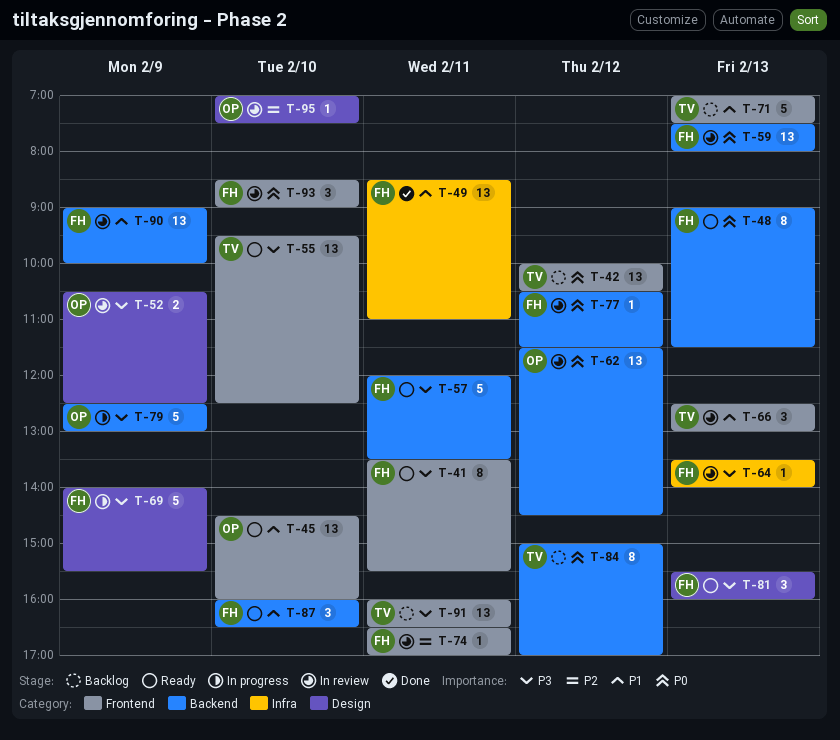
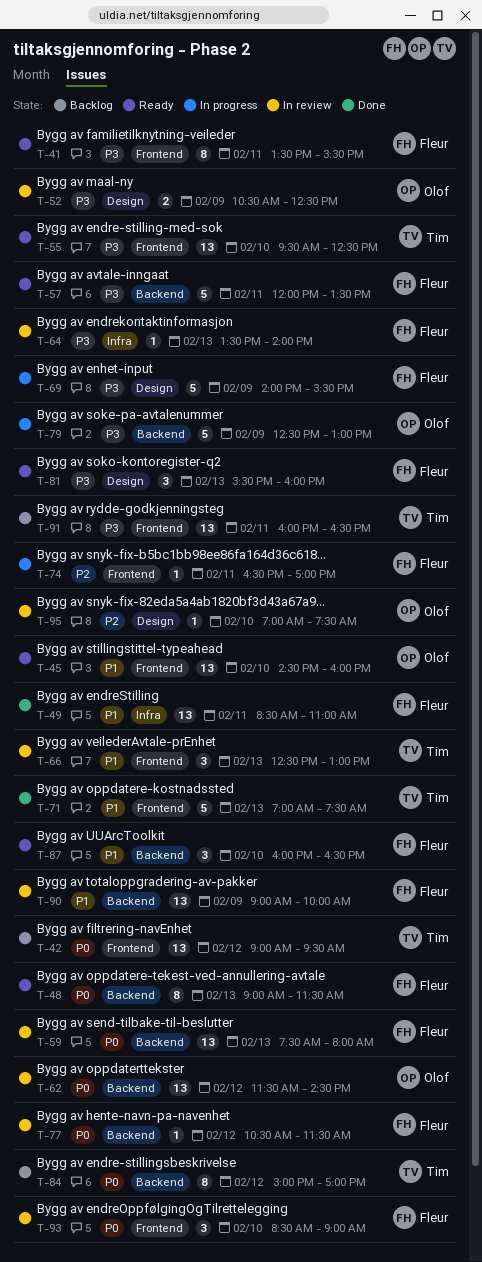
T-42, begins: 10:00 -> 09:00
T-42, ends: 10:30 -> 09:30
T-71, status: Backlog -> Done
T-74, status: In review -> In progress

